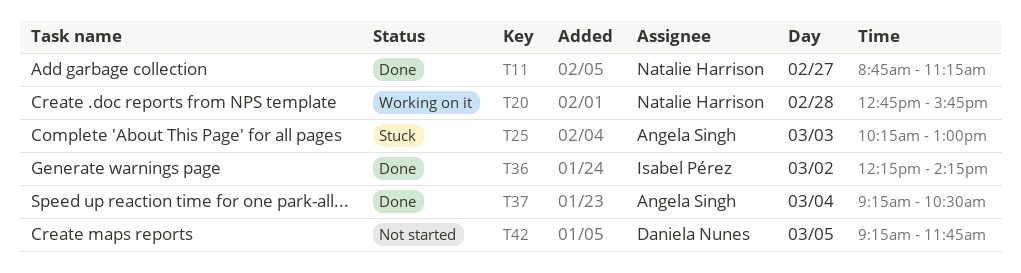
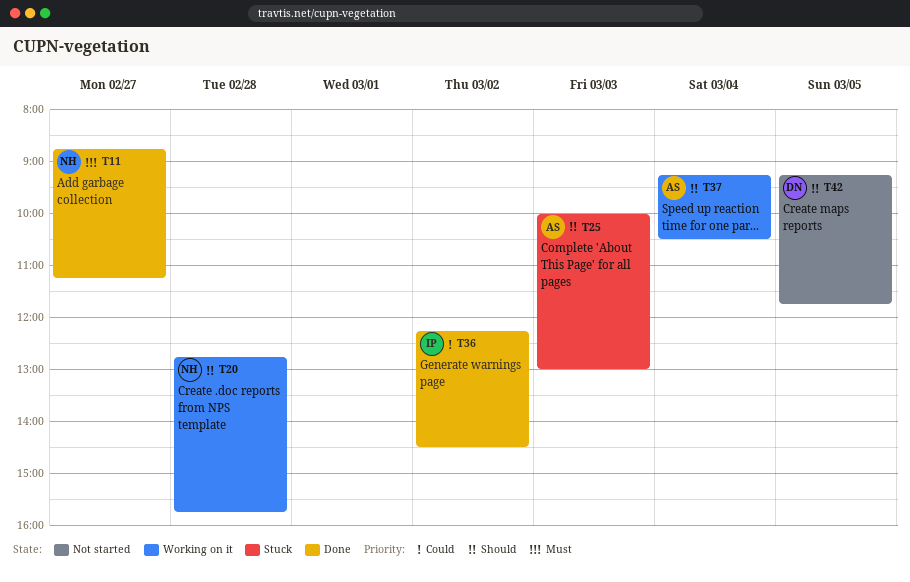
T25, begins: 10:15 -> 10:00
T36, ends: 14:15 -> 14:30
T37, status: Done -> Working on it

